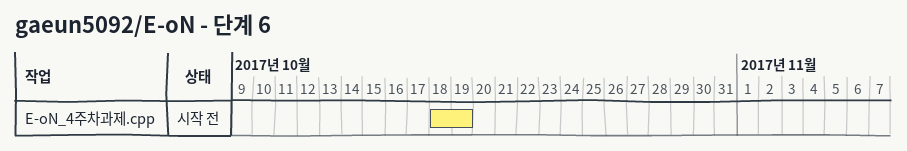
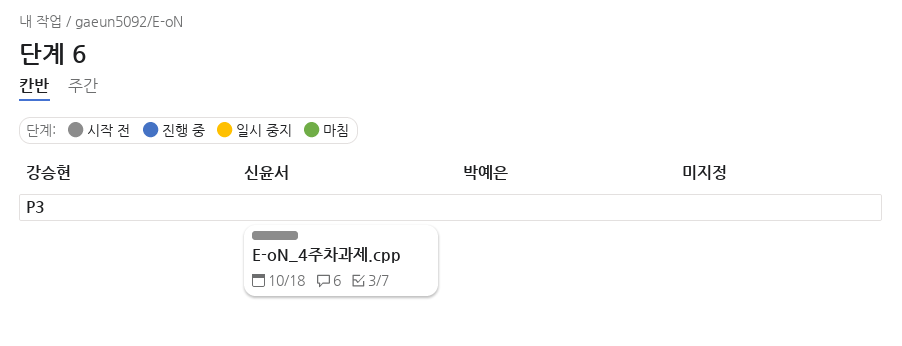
E-oN_4주차과제.cpp, due: Oct 19 -> Oct 18

